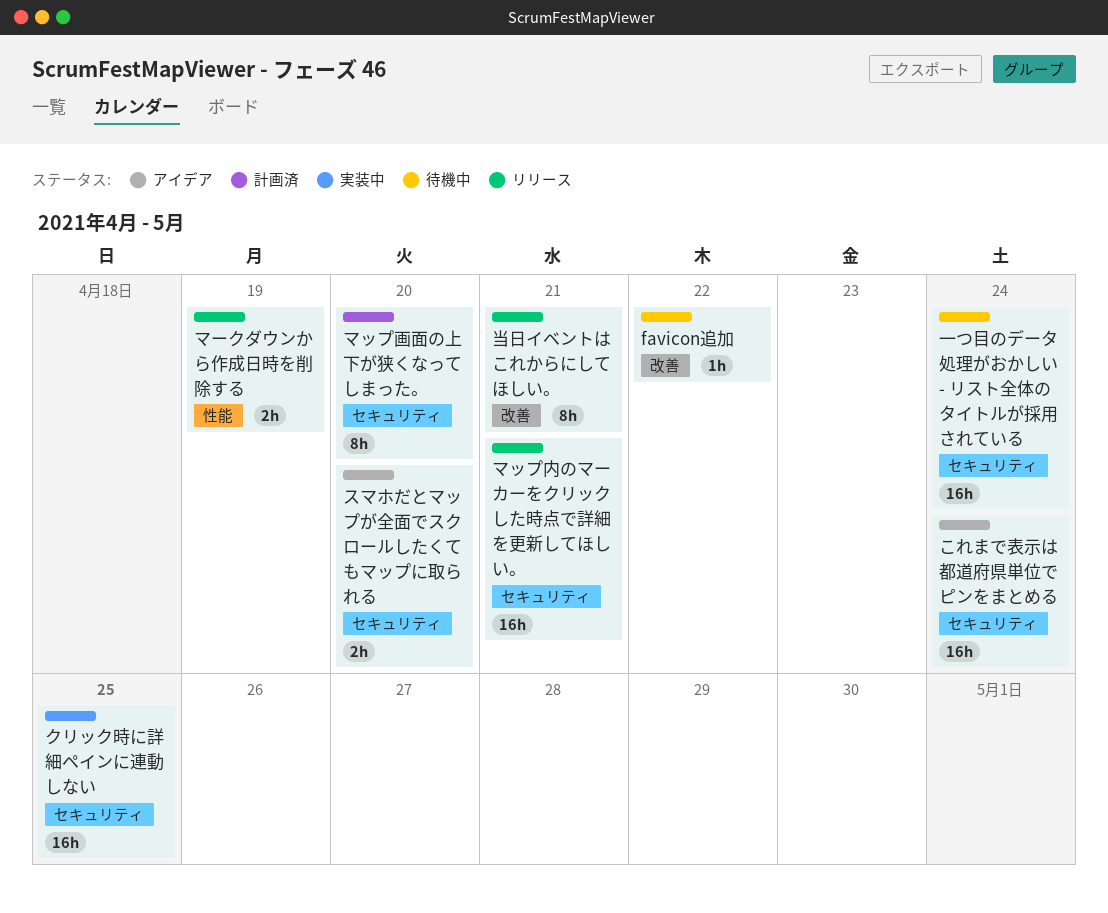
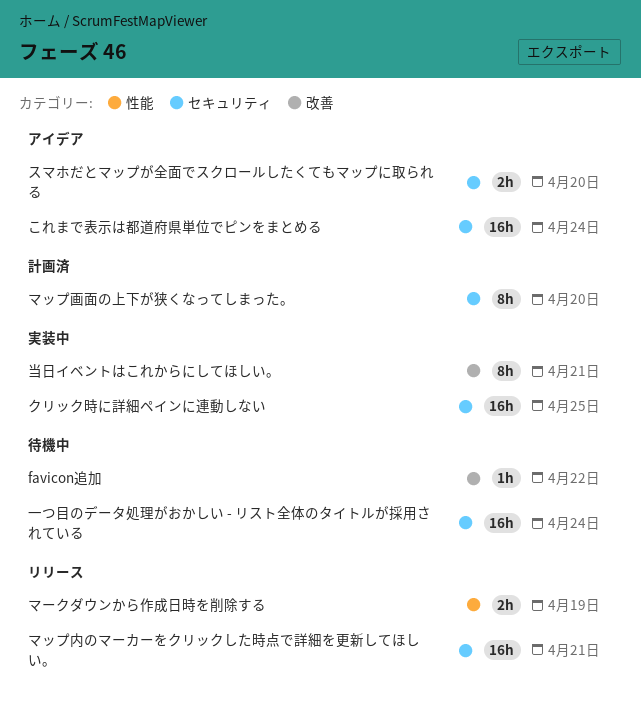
当日イベントはこれからにしてほしい。, status: リリース -> 実装中

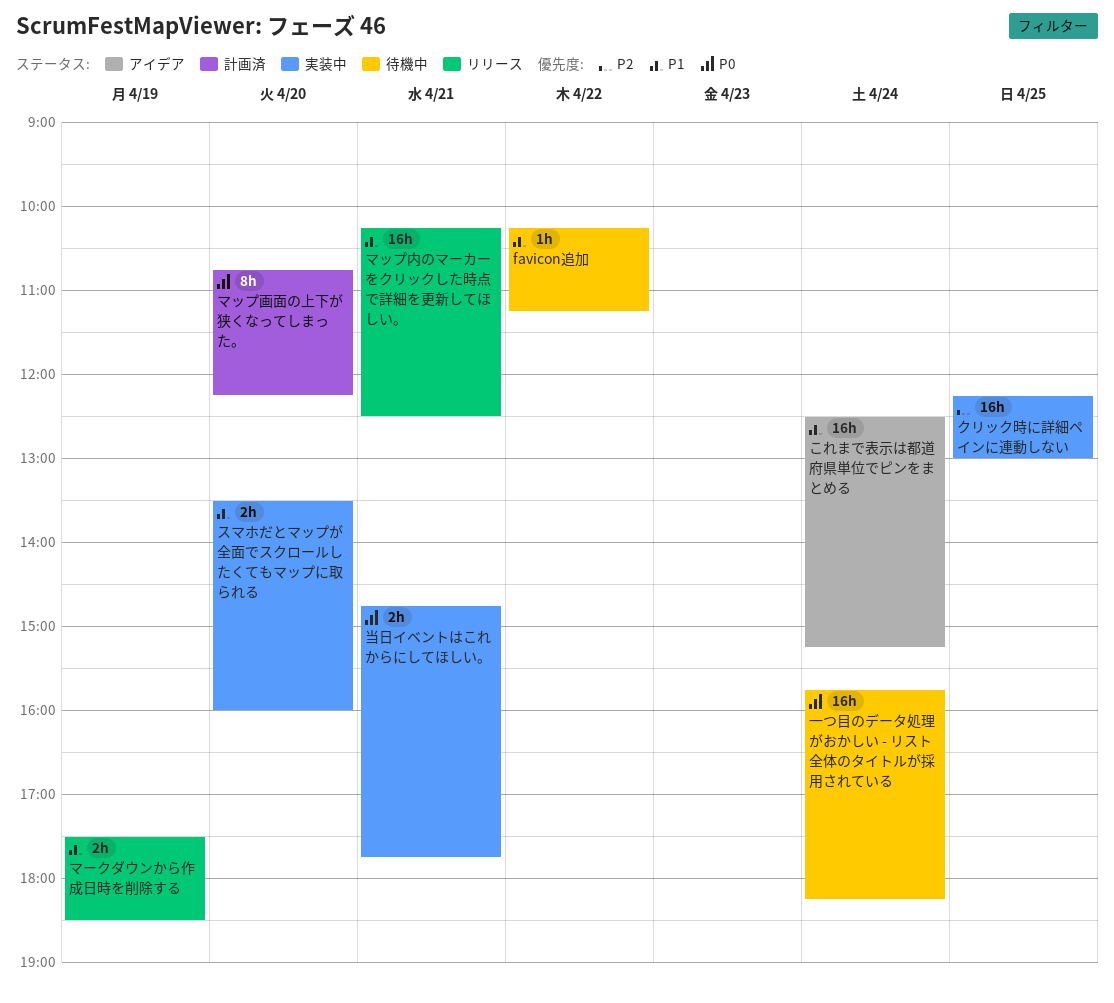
スマホだとマップが全面でスクロールしたくてもマップに取られる, status: アイデア -> 実装中
当日イベントはこれからにしてほしい。, estimate: 8h -> 2h

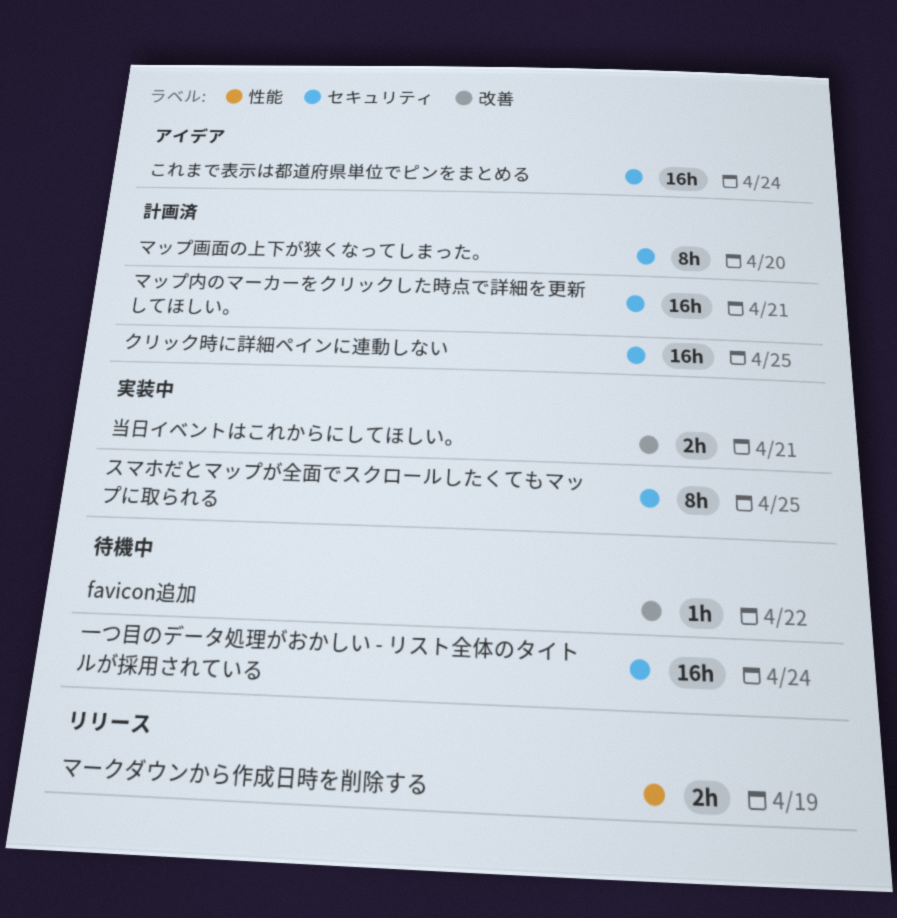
クリック時に詳細ペインに連動しない, status: 実装中 -> 計画済
スマホだとマップが全面でスクロールしたくてもマップに取られる, estimate: 2h -> 8h
スマホだとマップが全面でスクロールしたくてもマップに取られる, day: Apr 20 -> Apr 25
マップ内のマーカーをクリックした時点で詳細を更新してほしい。, status: リリース -> 計画済

